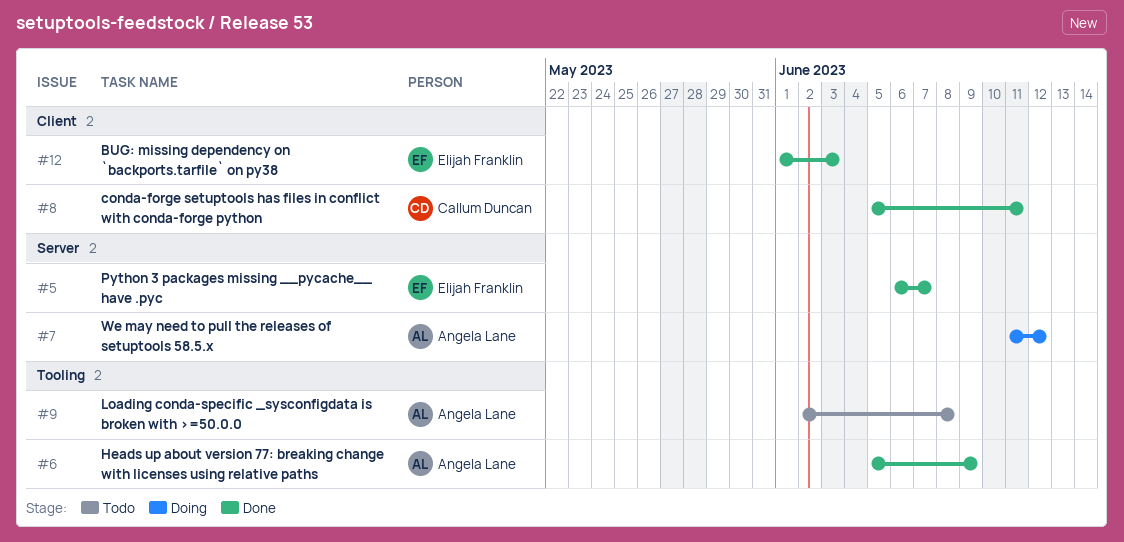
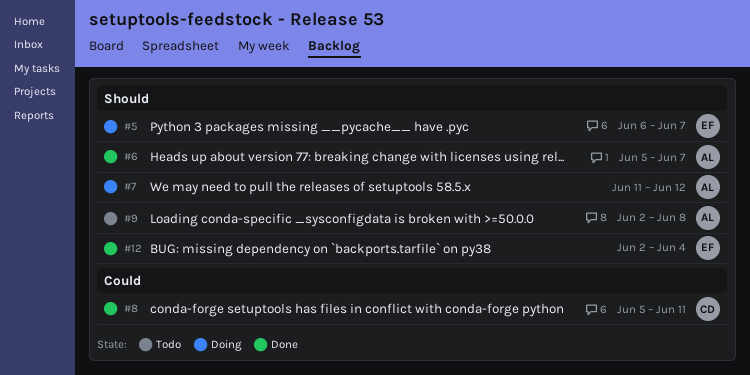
#5, status: Done -> Doing
#6, due: Jun 9 -> Jun 7
#12, start: Jun 1 -> Jun 2
#12, due: Jun 3 -> Jun 4

